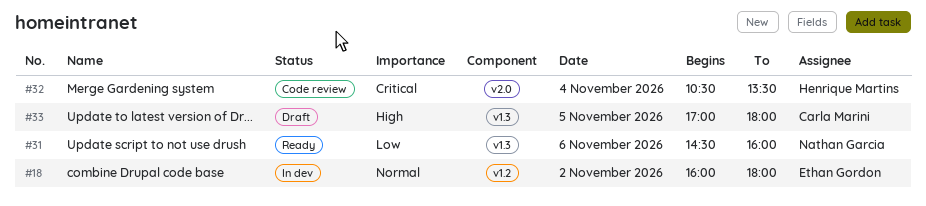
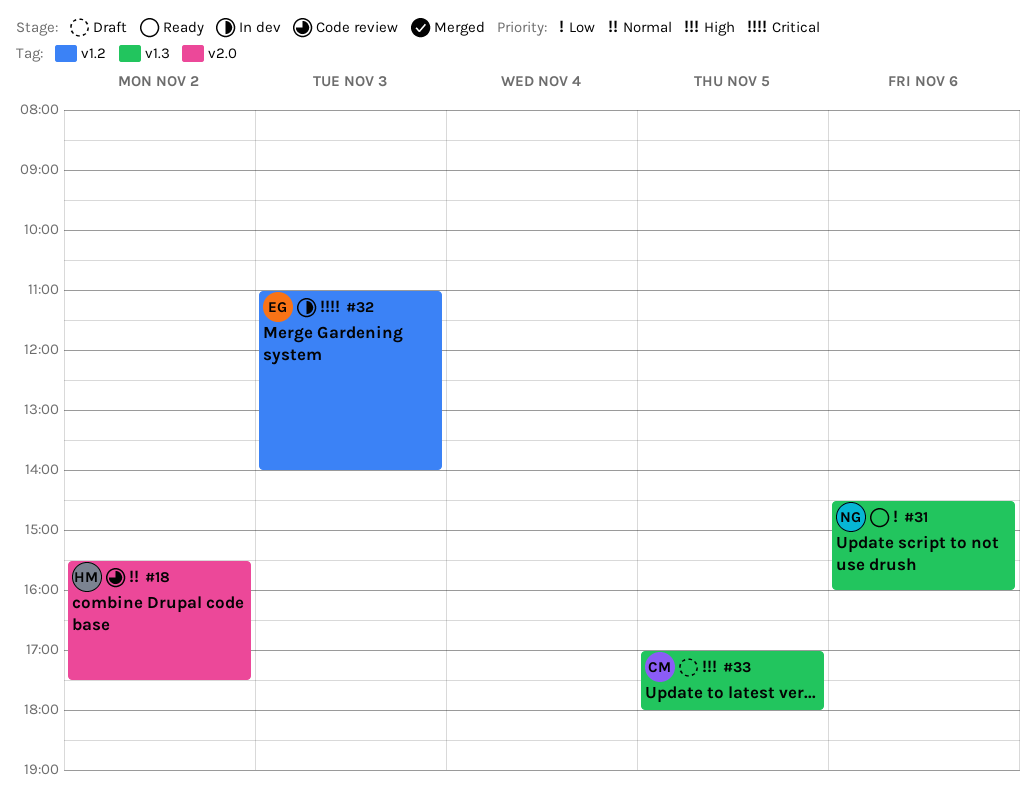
#18, status: In dev -> Code review
#18, owner: Ethan Gordon -> Henrique Martins
#18, label: v1.2 -> v2.0
#18, begins: 16:00 -> 15:30
#18, ends: 18:00 -> 17:30
#32, status: Code review -> In dev
#32, owner: Henrique Martins -> Ethan Gordon
#32, label: v2.0 -> v1.2
#32, day: Nov 4 -> Nov 3
#32, begins: 10:30 -> 11:00
#32, ends: 13:30 -> 14:00

